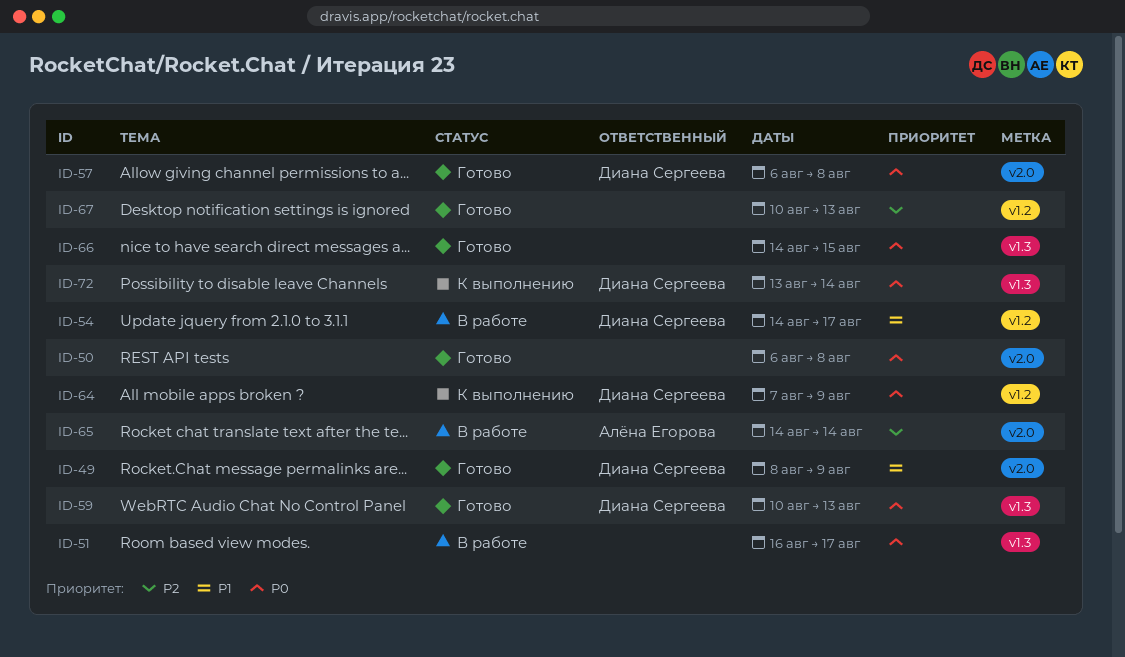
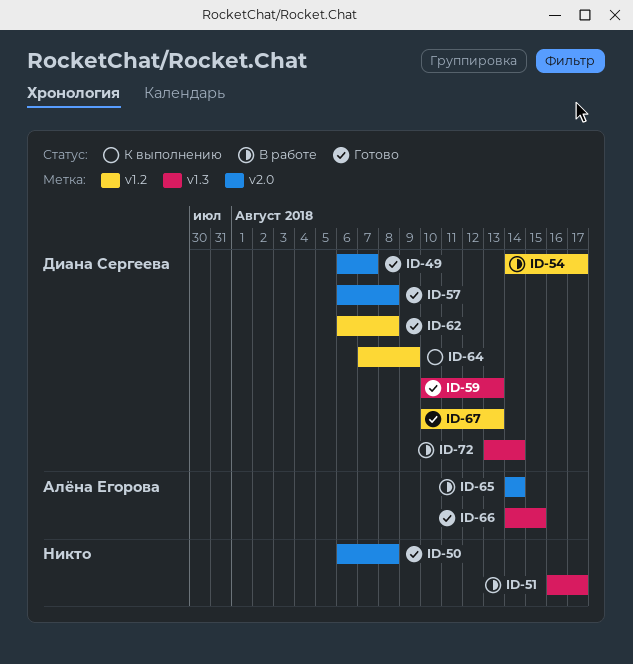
ID-49, start: Aug 8 -> Aug 6
ID-49, due: Aug 9 -> Aug 7
ID-62: none -> present
ID-66, owner: none -> Алёна Егорова
ID-67, owner: none -> Диана Сергеева
ID-72, status: К выполнению -> В работе

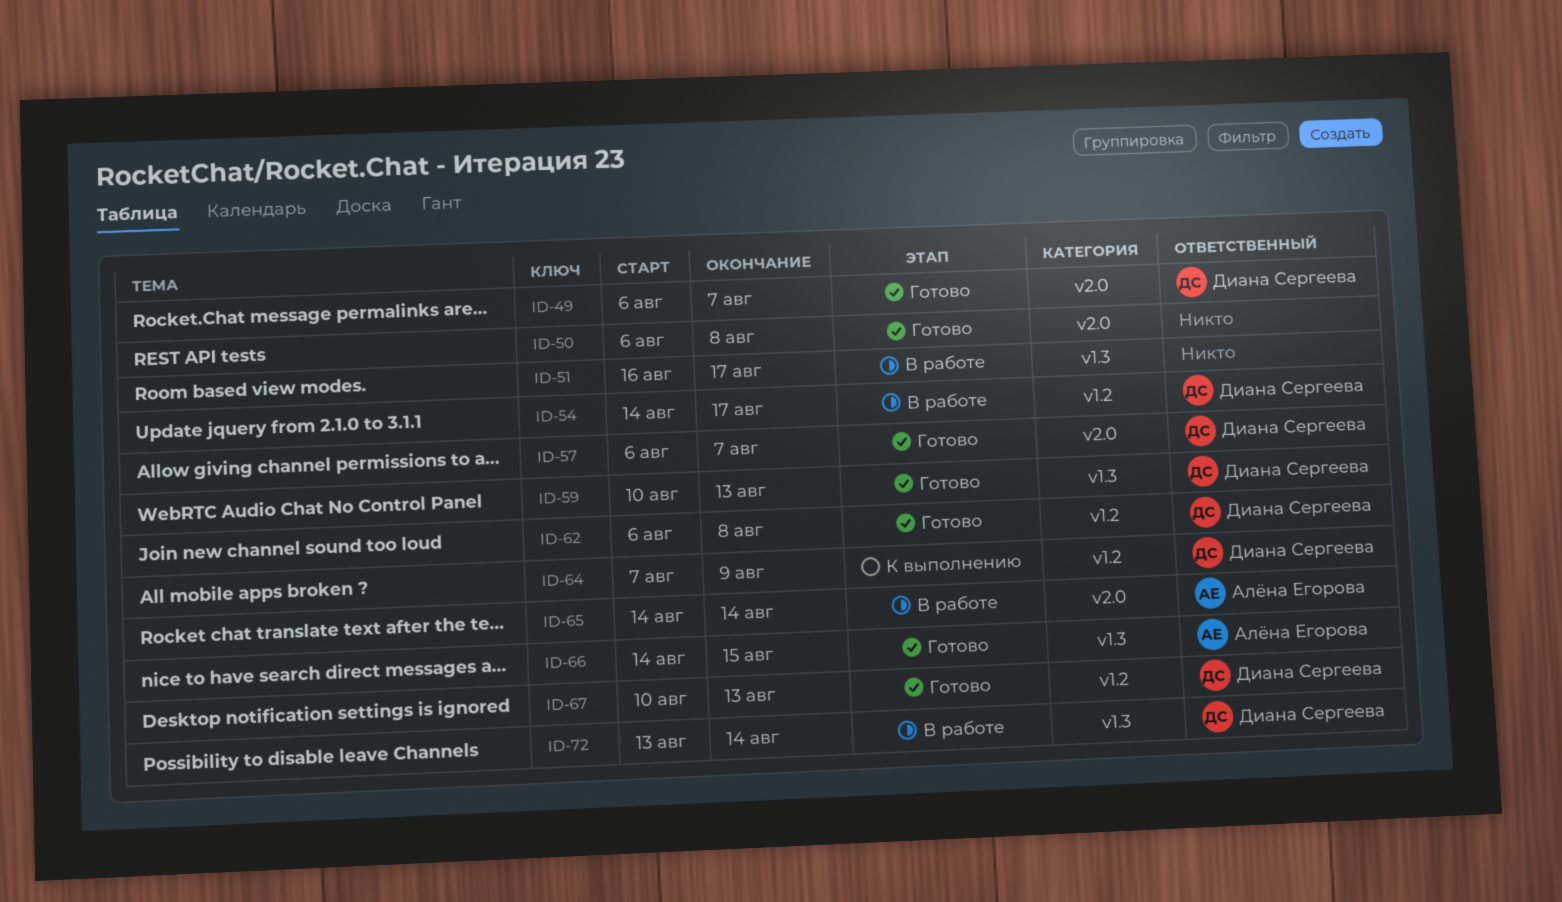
ID-57, due: Aug 8 -> Aug 7

